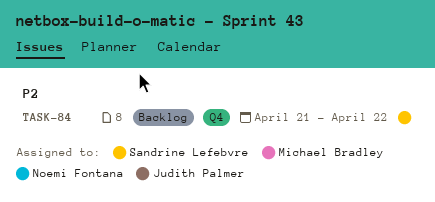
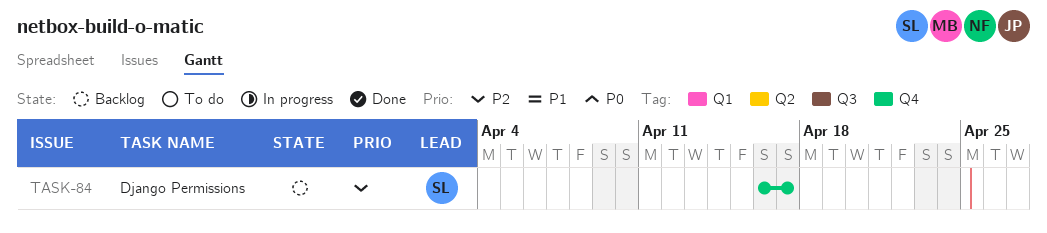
TASK-84, start: Apr 21 -> Apr 16
TASK-84, due: Apr 22 -> Apr 17

